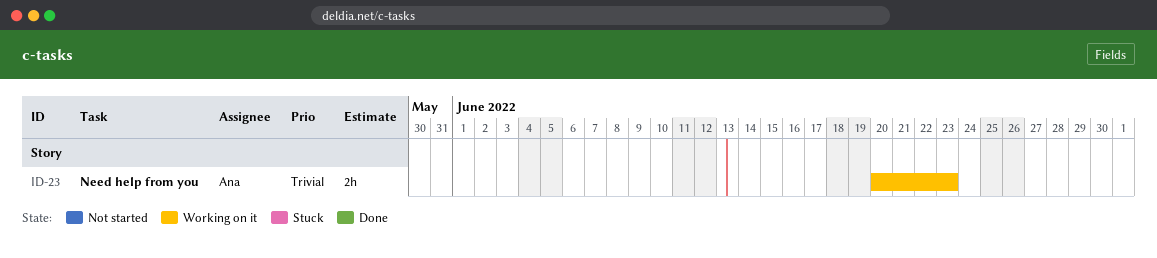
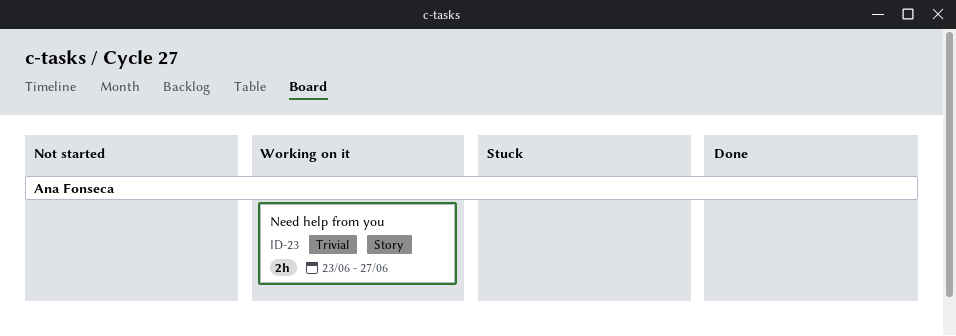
ID-23, start: Jun 20 -> Jun 23
ID-23, due: Jun 23 -> Jun 27

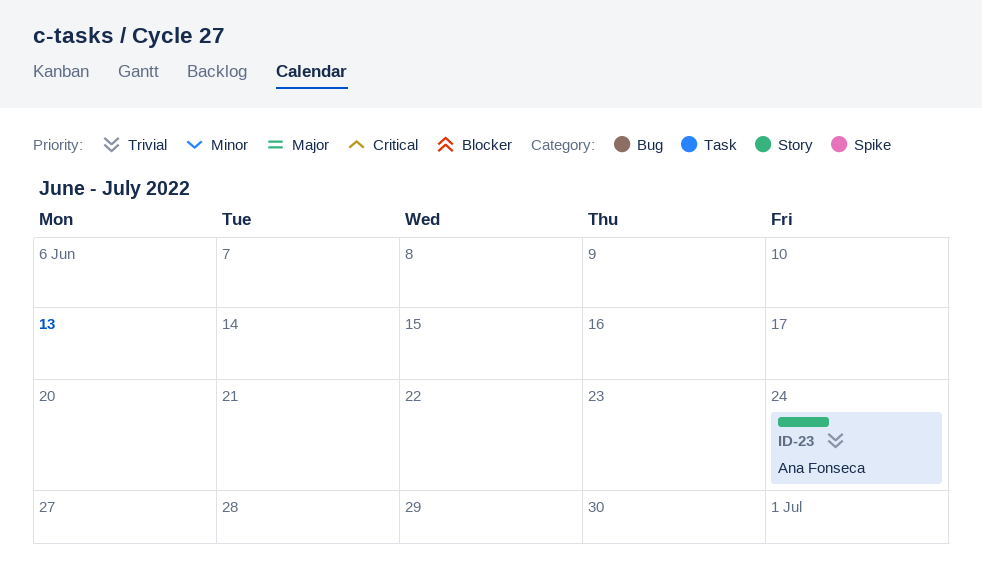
ID-23, due: Jun 27 -> Jun 24

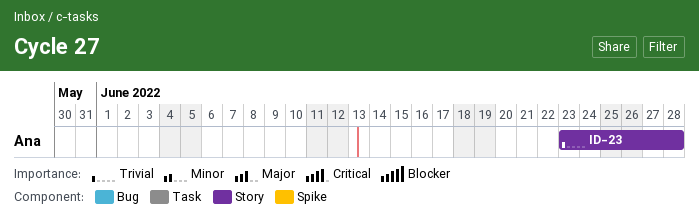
ID-23, due: Jun 24 -> Jun 28

